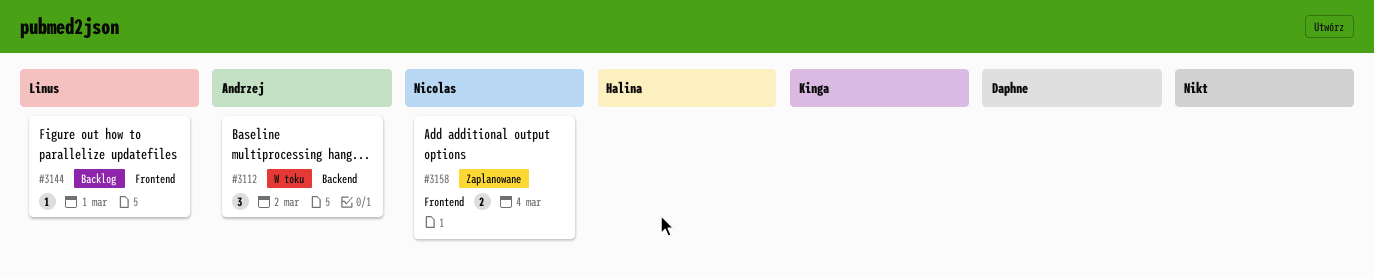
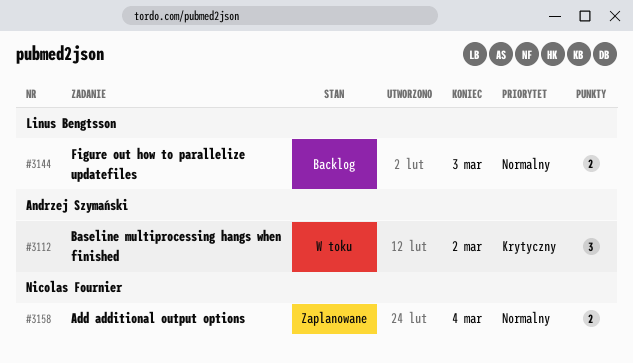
#3144, estimate: 1 -> 2
#3144, due: Mar 1 -> Mar 3

